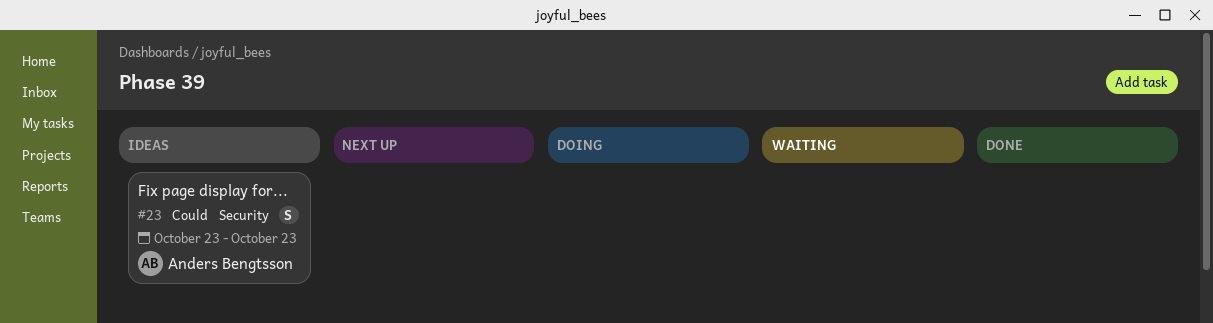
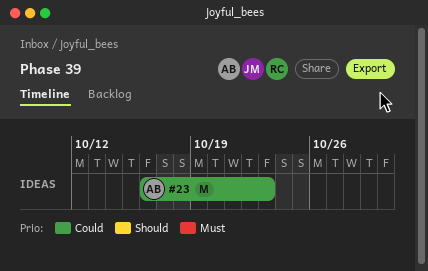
#23, estimate: S -> M
#23, start: Oct 23 -> Oct 16

